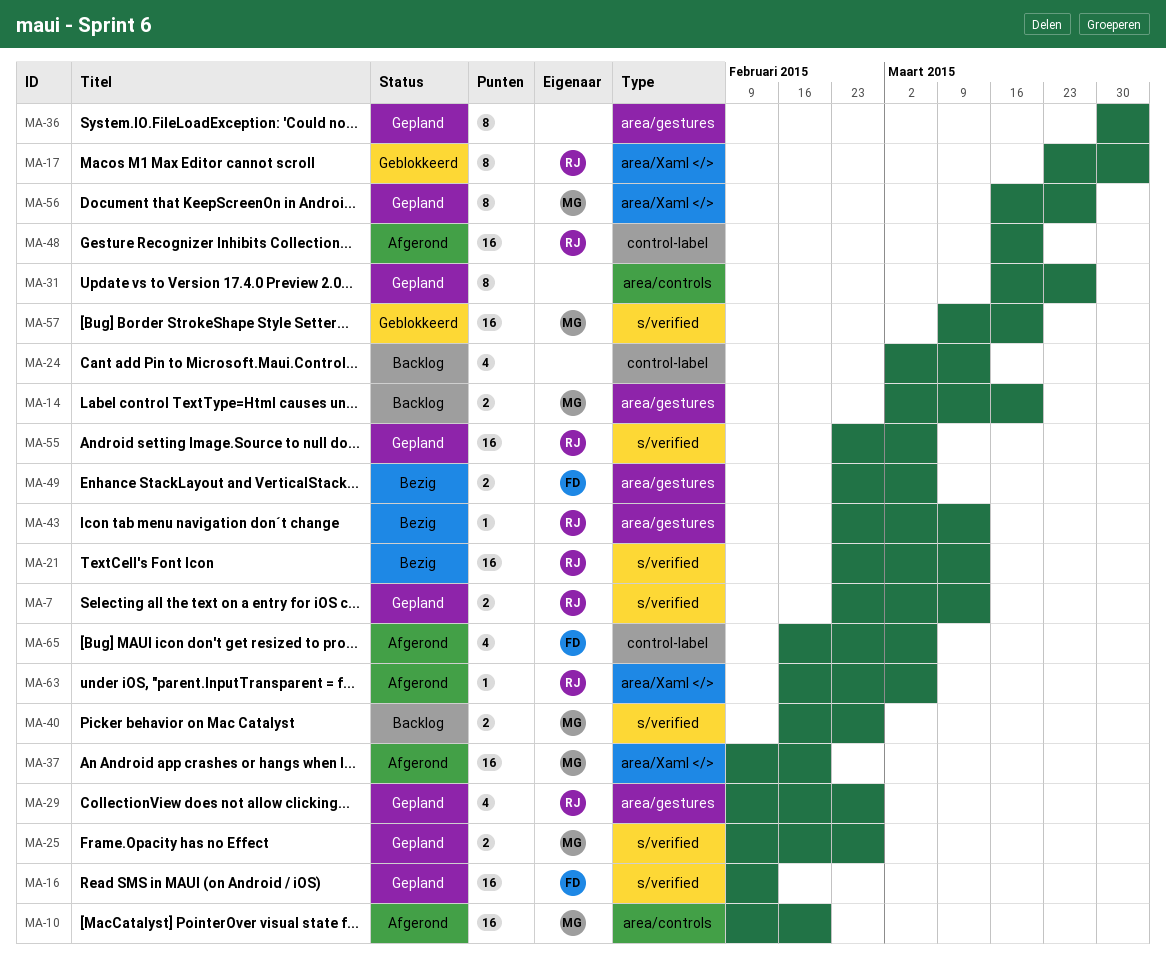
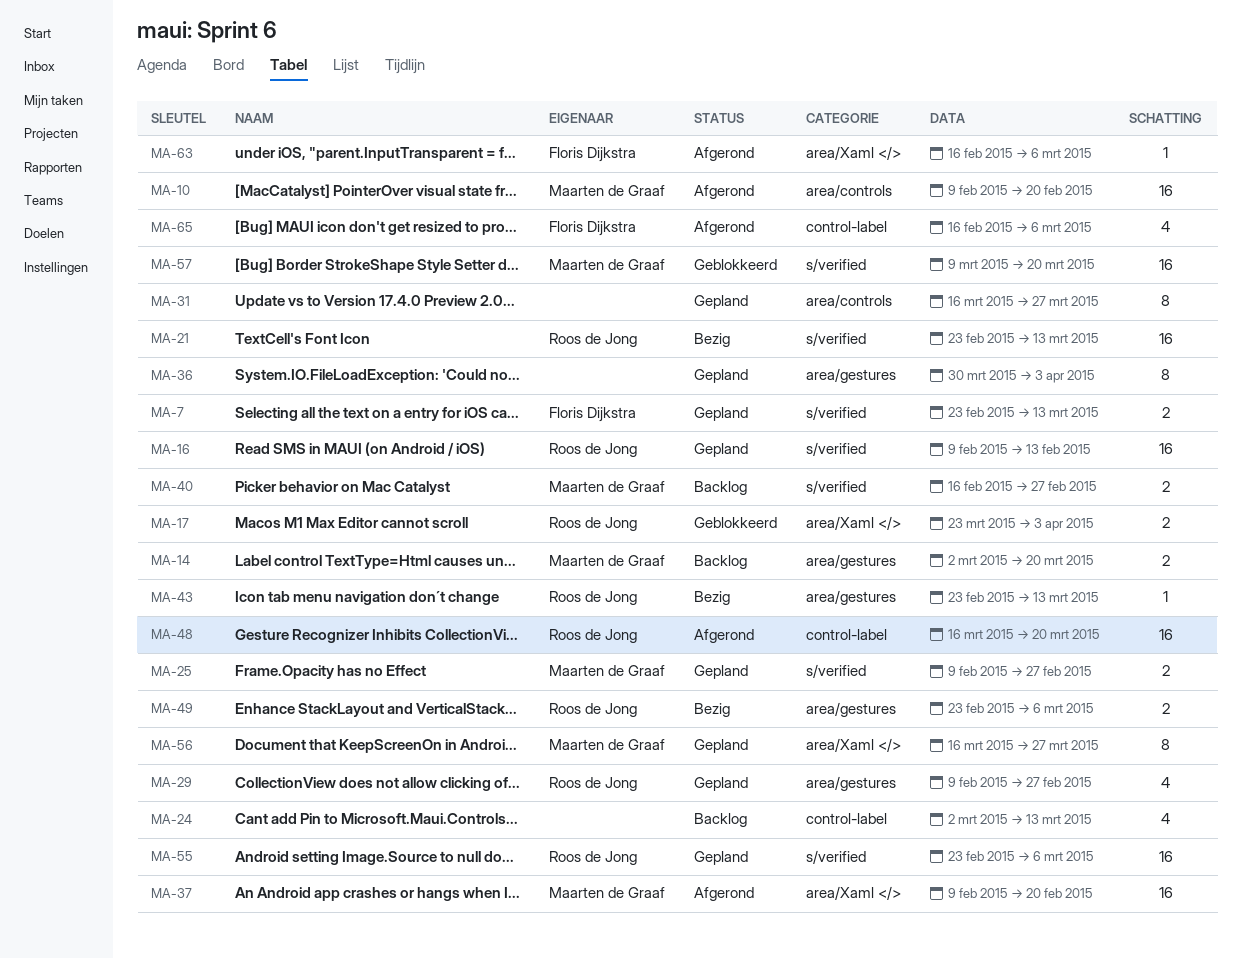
MA-7, owner: Roos de Jong -> Floris Dijkstra
MA-16, owner: Floris Dijkstra -> Roos de Jong
MA-17, estimate: 8 -> 2
MA-49, owner: Floris Dijkstra -> Roos de Jong
MA-63, owner: Roos de Jong -> Floris Dijkstra

